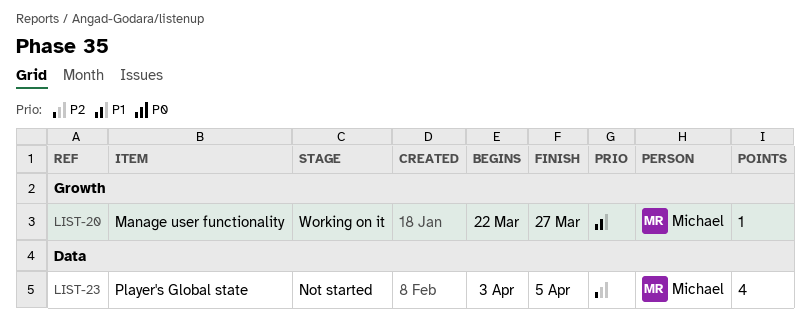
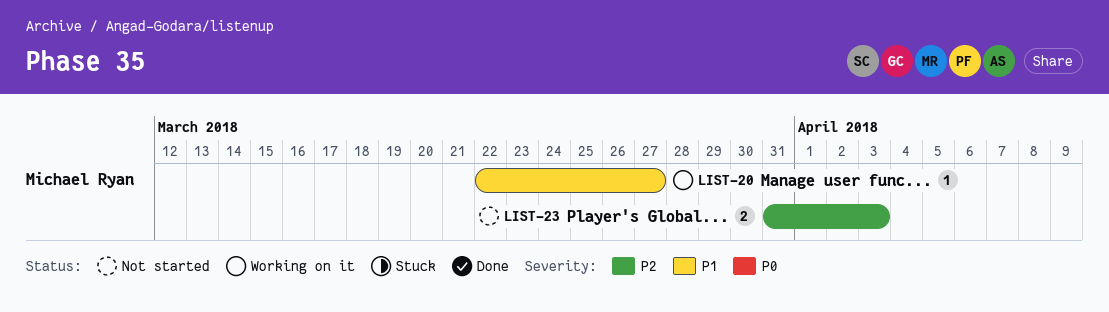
LIST-23, estimate: 4 -> 2
LIST-23, start: Apr 3 -> Mar 31
LIST-23, due: Apr 5 -> Apr 3

